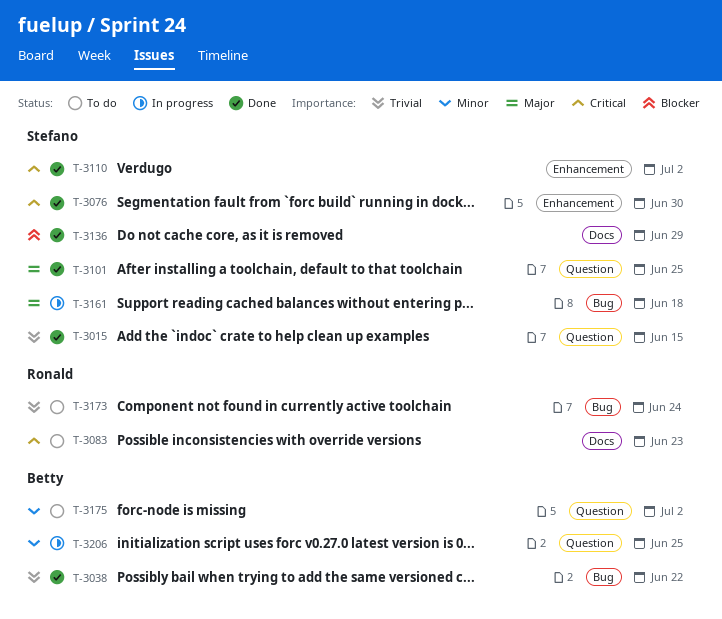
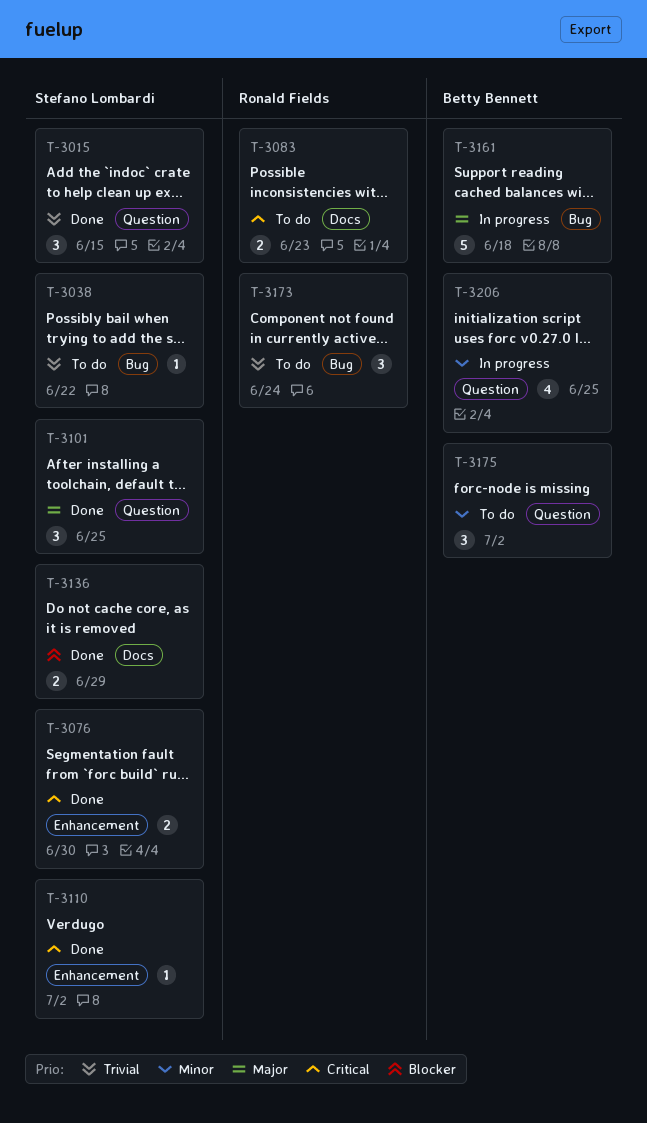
T-3038, status: Done -> To do
T-3038, owner: Betty Bennett -> Stefano Lombardi
T-3161, owner: Stefano Lombardi -> Betty Bennett

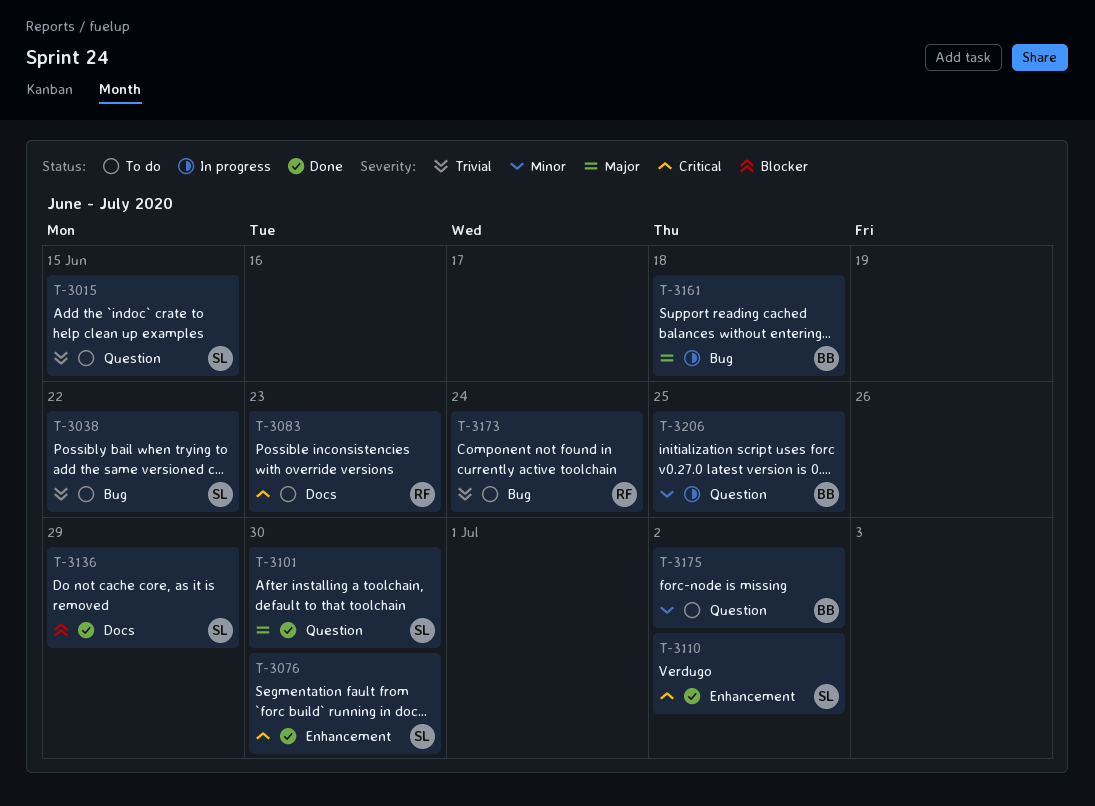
T-3015, status: Done -> To do
T-3101, due: Jun 25 -> Jun 30

